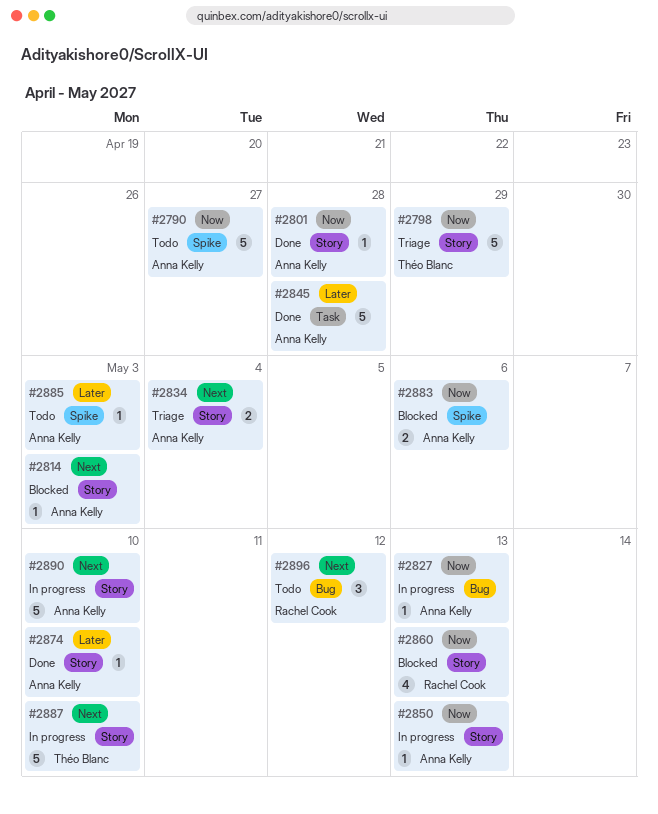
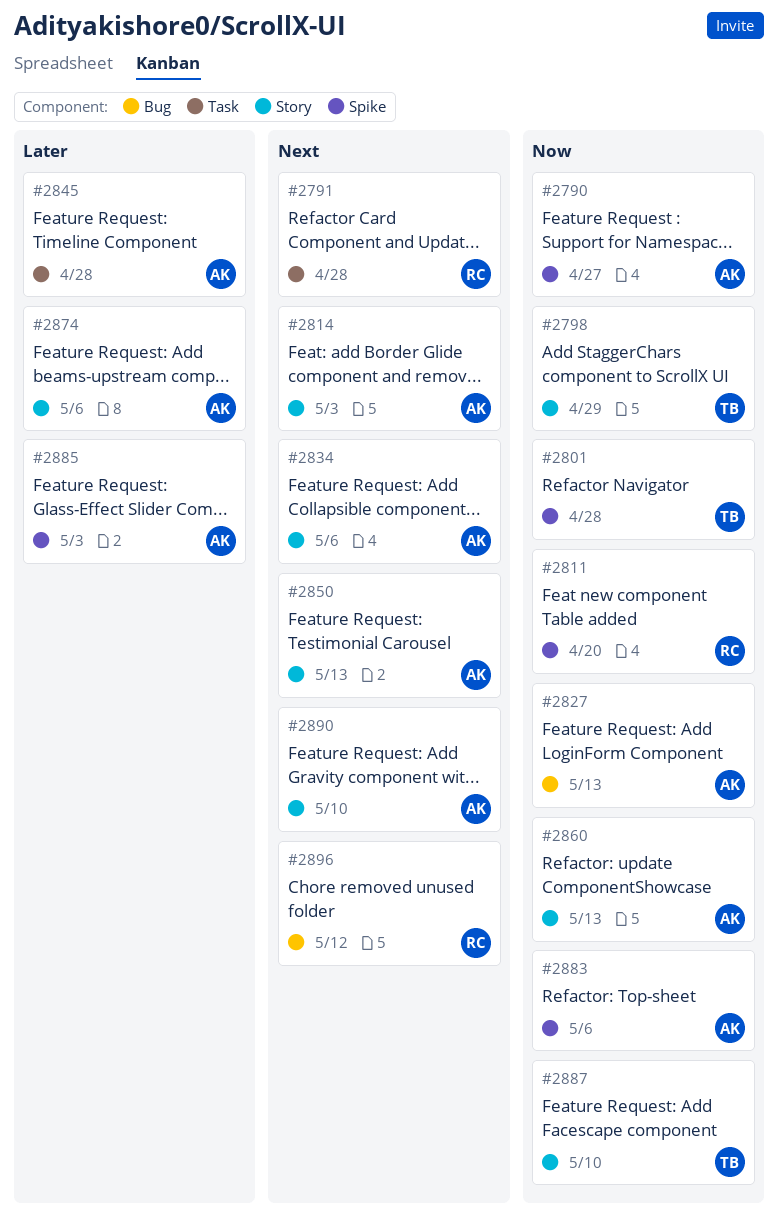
#2791: none -> present
#2801, owner: Anna Kelly -> Théo Blanc
#2801, label: Story -> Spike
#2811: none -> present
#2834, due: May 4 -> May 6
#2850, priority: Now -> Next
#2860, owner: Rachel Cook -> Anna Kelly
#2874, due: May 10 -> May 6
#2887, priority: Next -> Now

